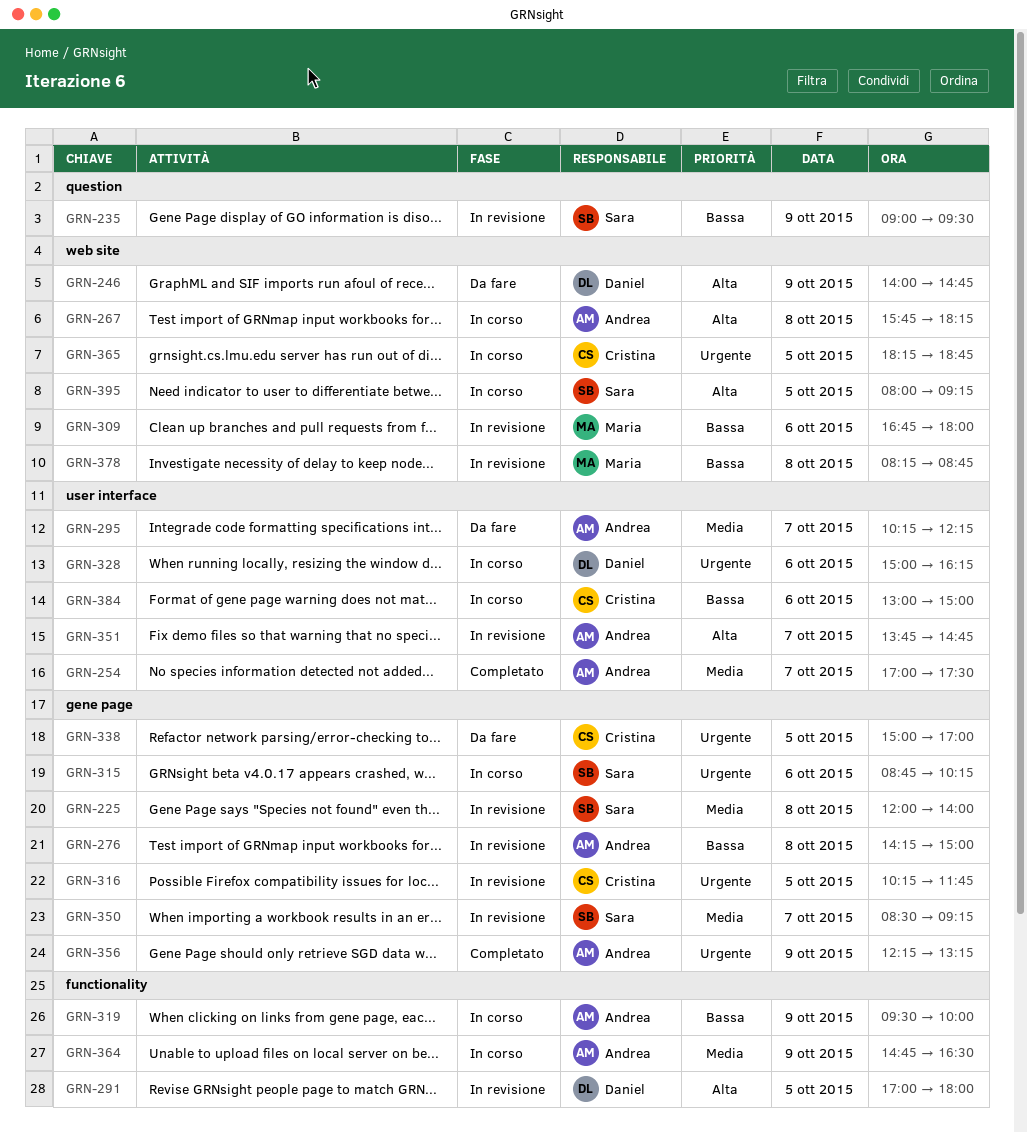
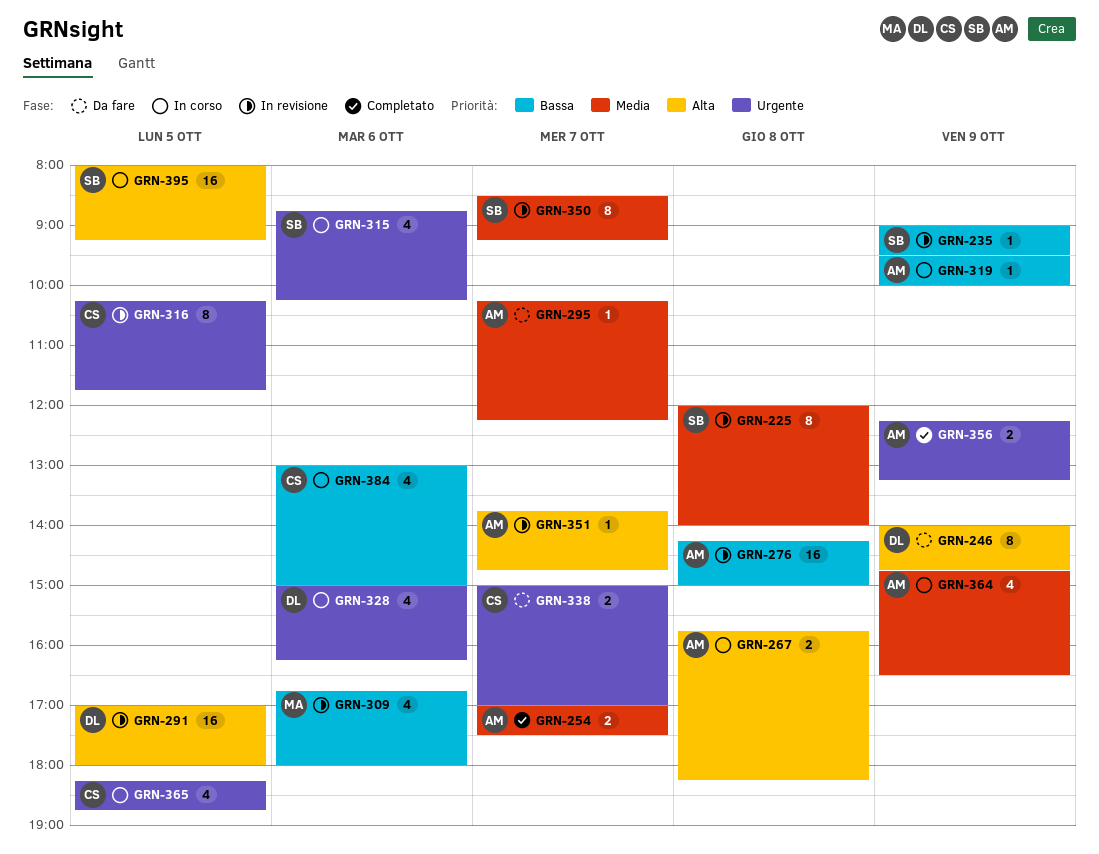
GRN-338, day: Oct 5 -> Oct 7
GRN-378: present -> none

